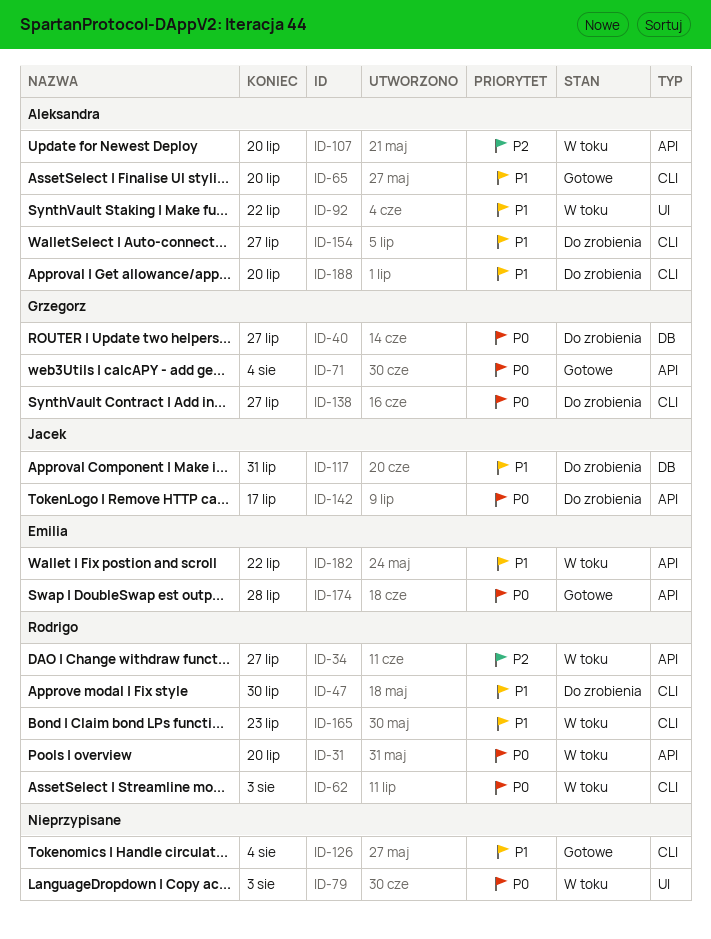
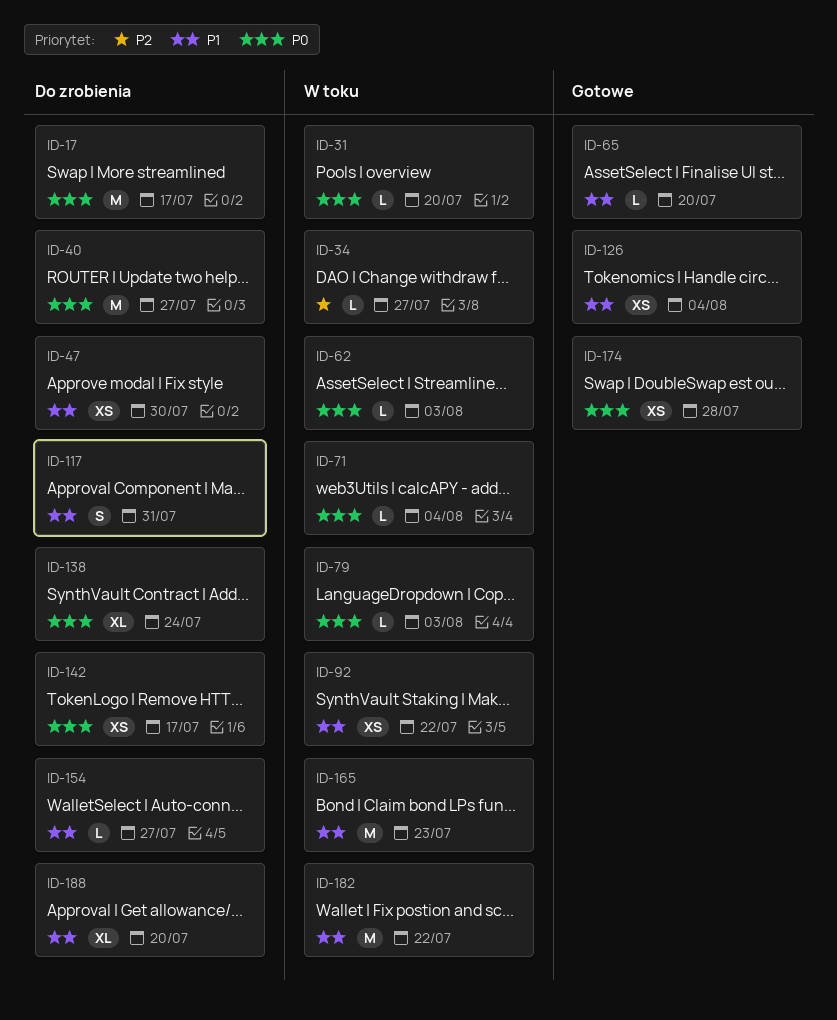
ID-17: none -> present
ID-71, status: Gotowe -> W toku
ID-107: present -> none
ID-138, due: Jul 27 -> Jul 24

